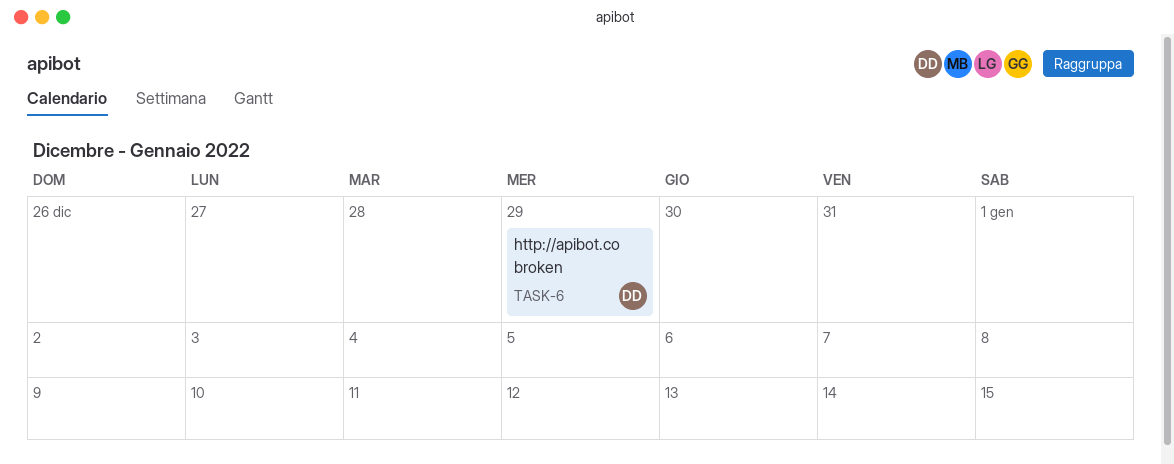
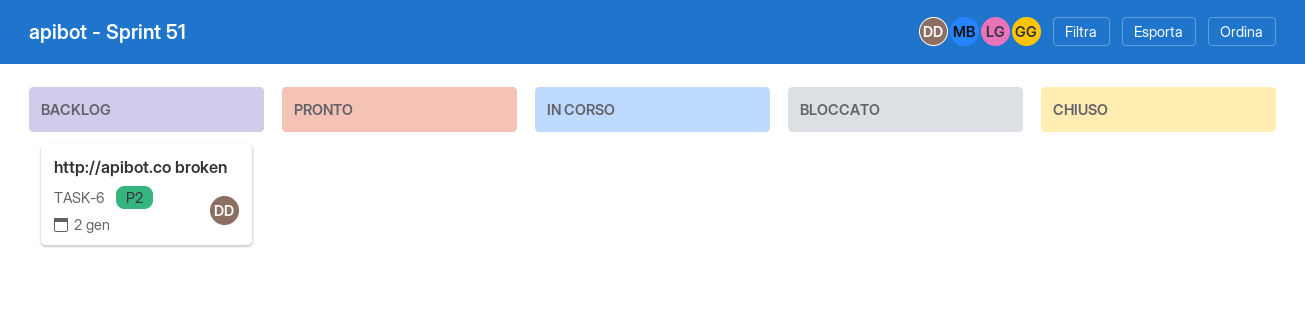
TASK-6, due: Dec 29 -> Jan 2

